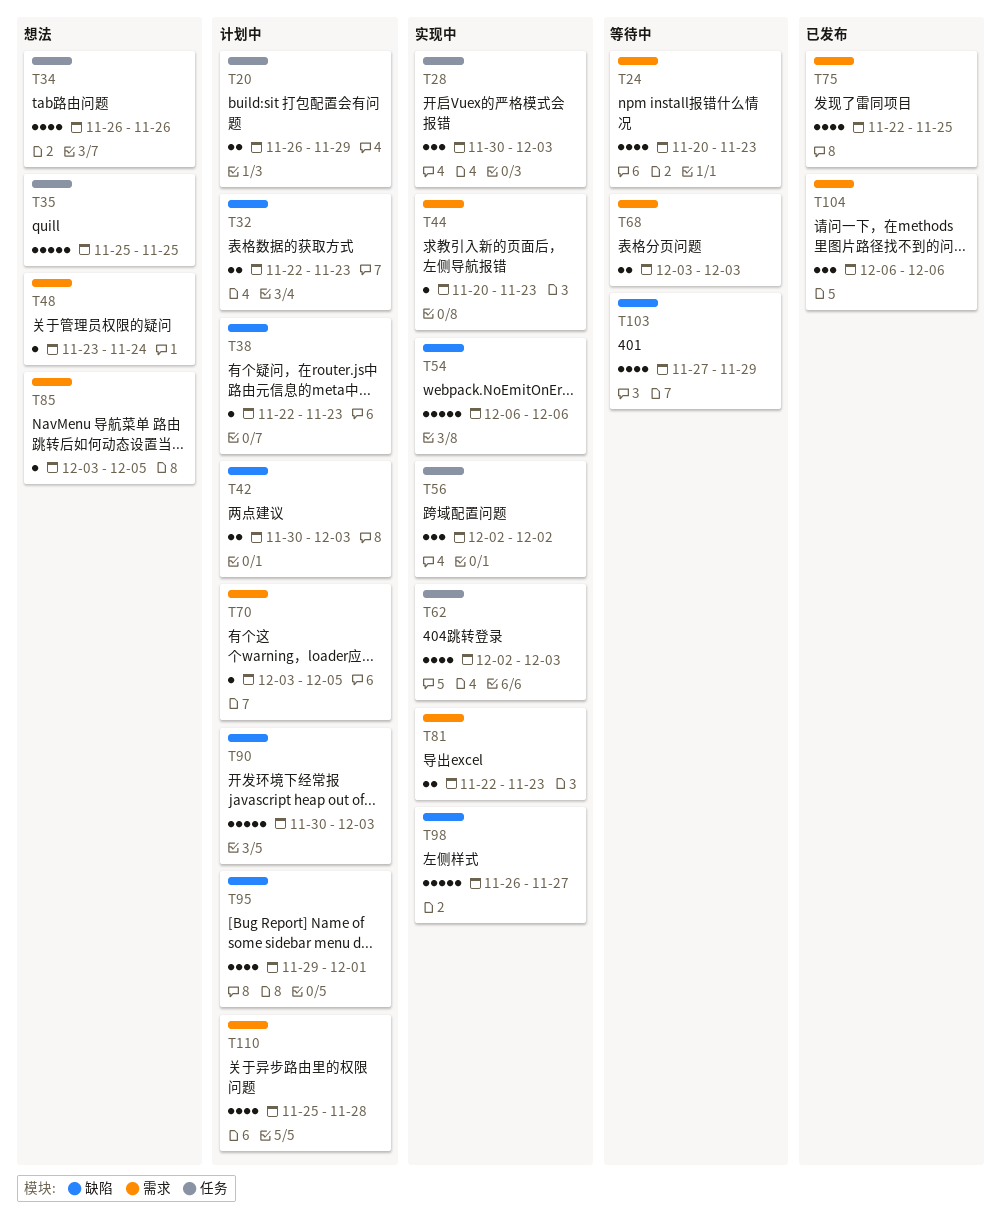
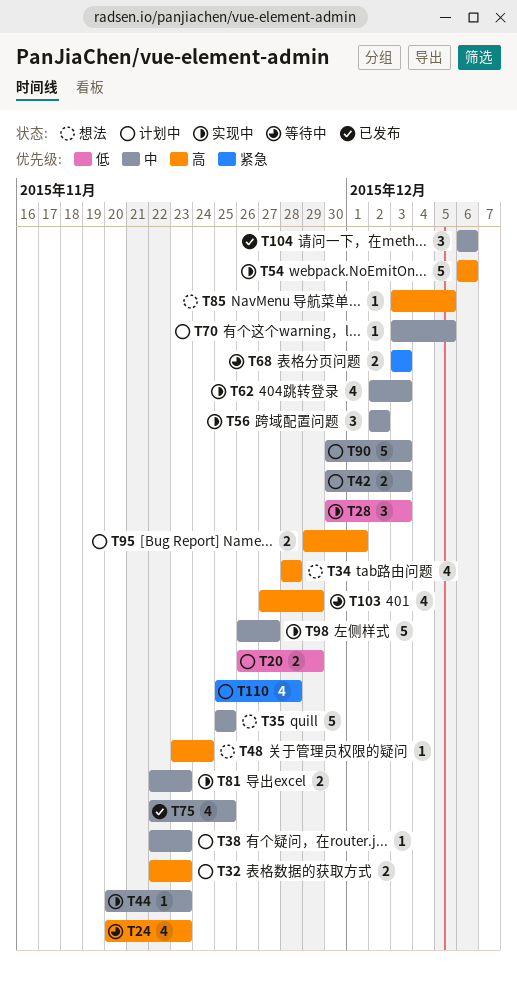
T34, start: Nov 26 -> Nov 28
T34, due: Nov 26 -> Nov 28
T95, estimate: 4 -> 2

